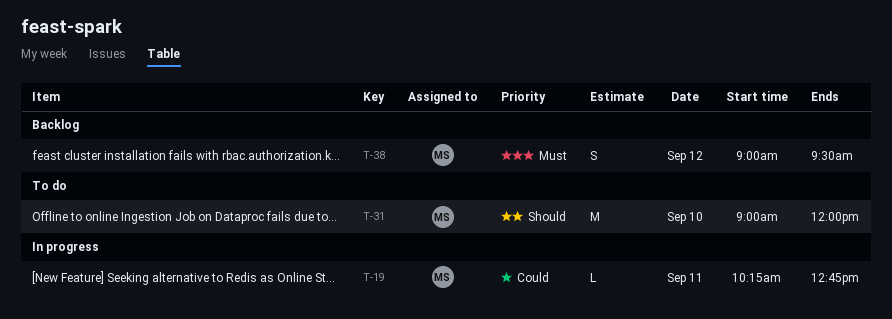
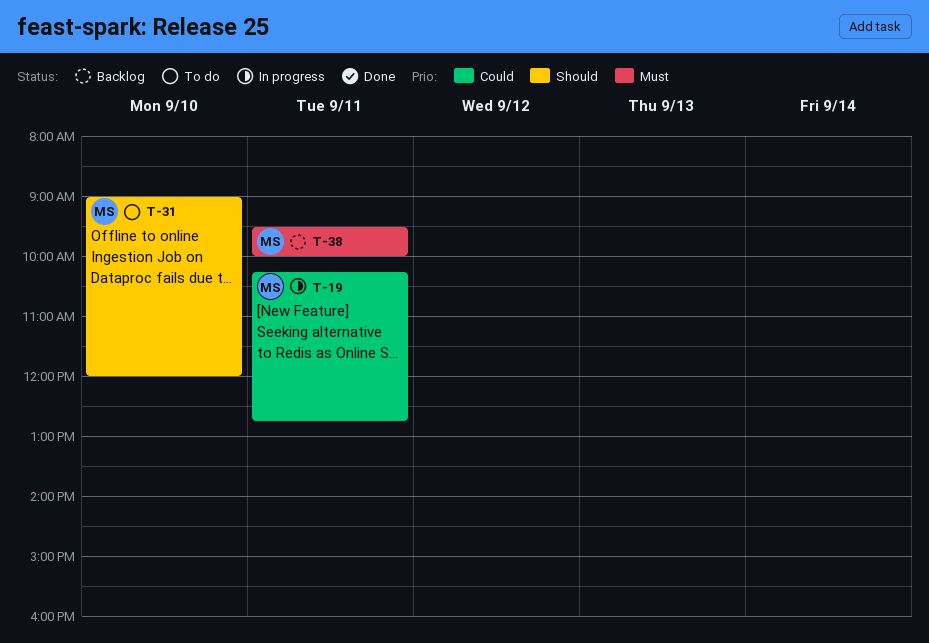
T-38, day: Sep 12 -> Sep 11
T-38, begins: 09:00 -> 09:30
T-38, ends: 09:30 -> 10:00

